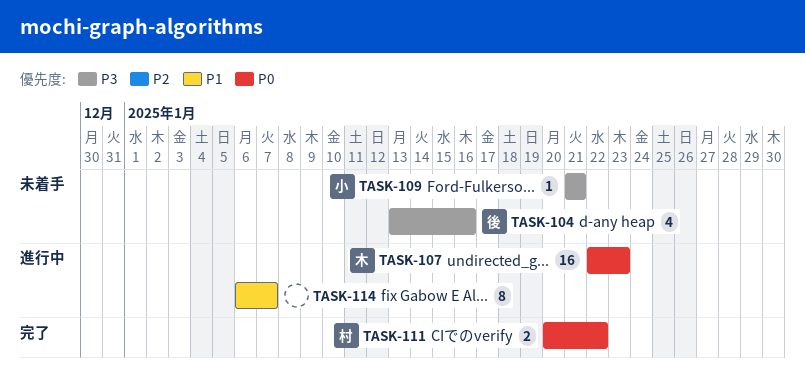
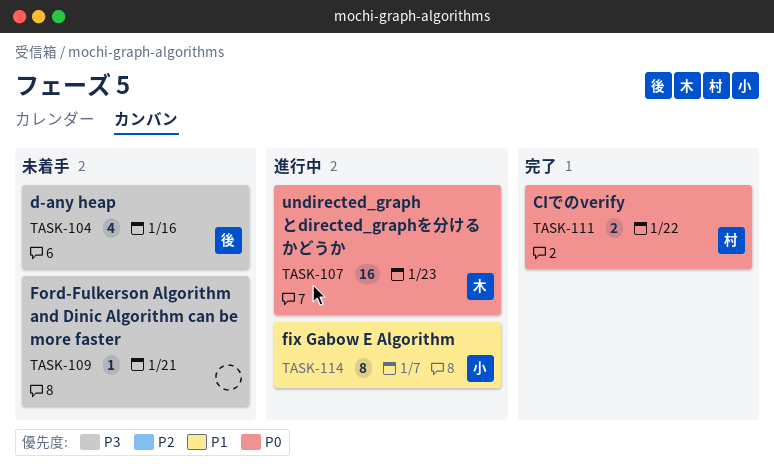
TASK-109, owner: 小 -> none
TASK-114, owner: none -> 小

